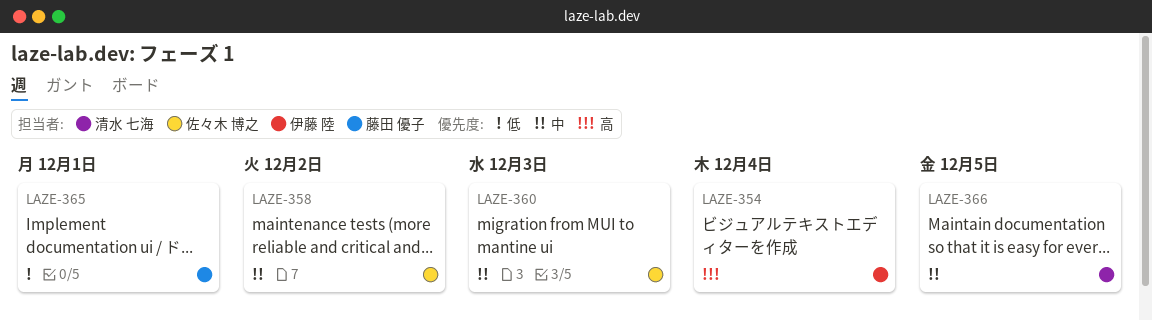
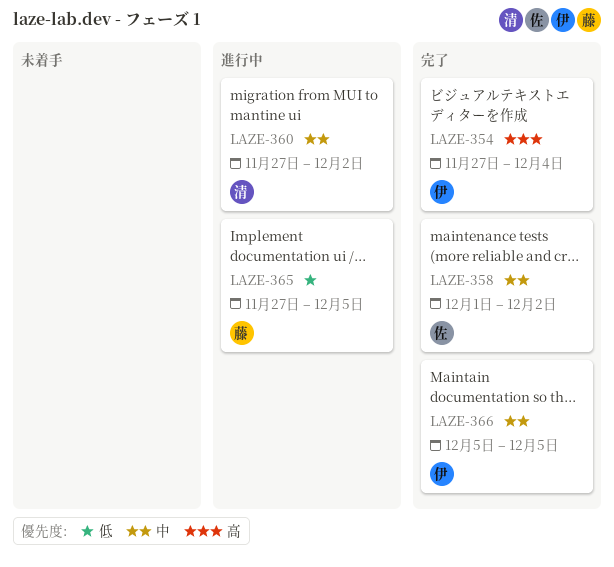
LAZE-360, owner: 佐々木 博之 -> 清水 七海
LAZE-360, due: Dec 3 -> Dec 2
LAZE-365, due: Dec 1 -> Dec 5
LAZE-366, owner: 清水 七海 -> 伊藤 陸

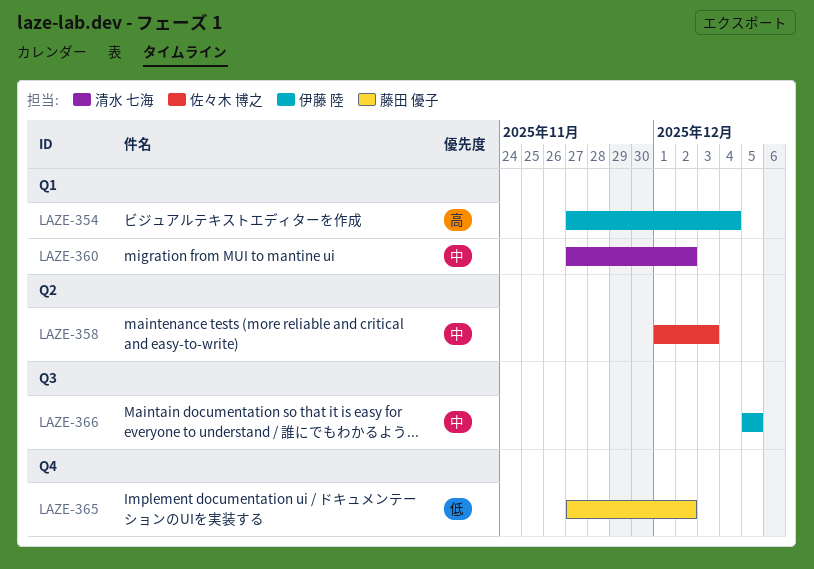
LAZE-358, due: Dec 2 -> Dec 3
LAZE-365, due: Dec 5 -> Dec 2

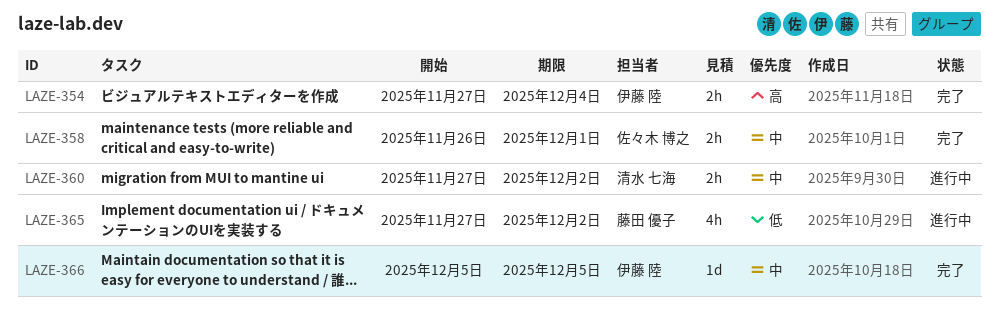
LAZE-358, start: Dec 1 -> Nov 26
LAZE-358, due: Dec 3 -> Dec 1

